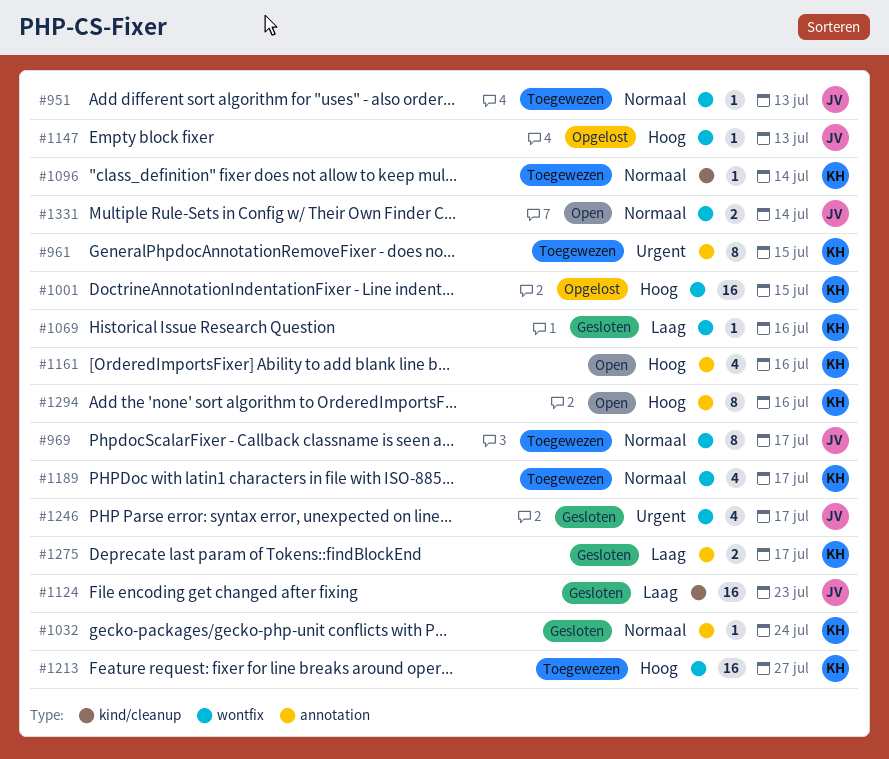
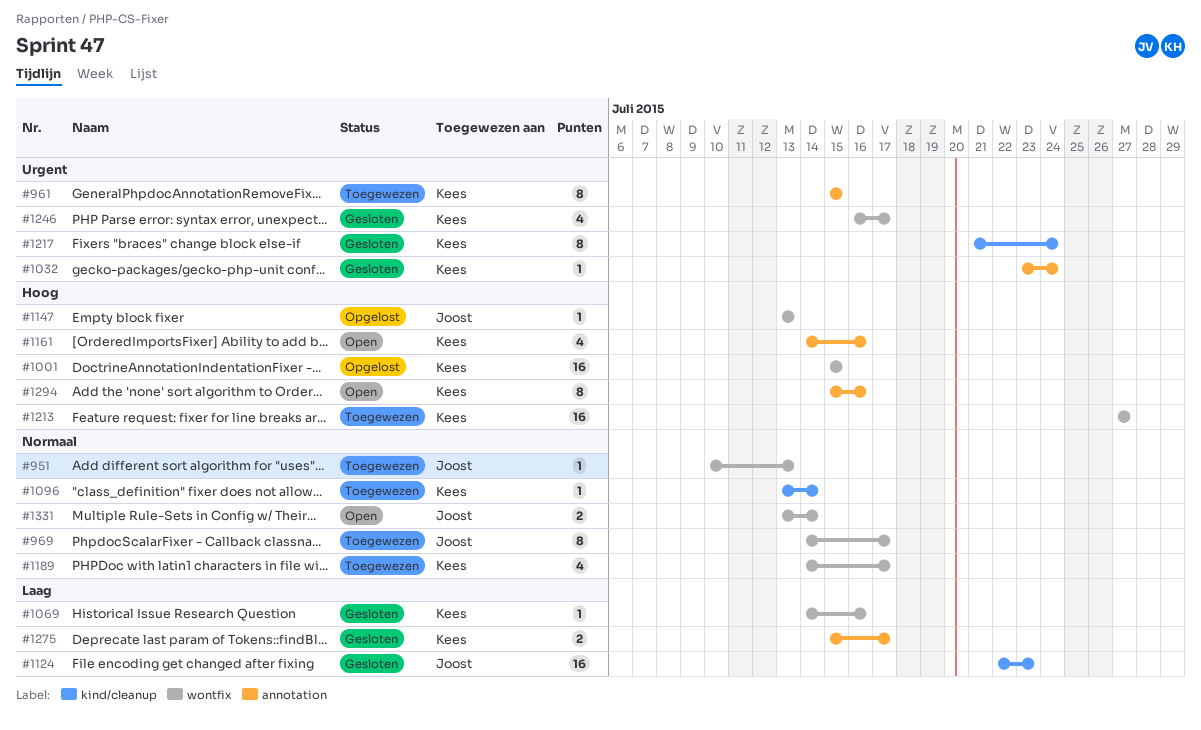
#1032, priority: Normaal -> Urgent
#1217: none -> present
#1246, owner: Joost -> Kees

